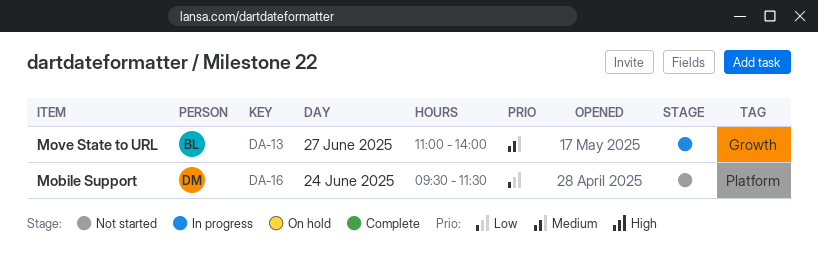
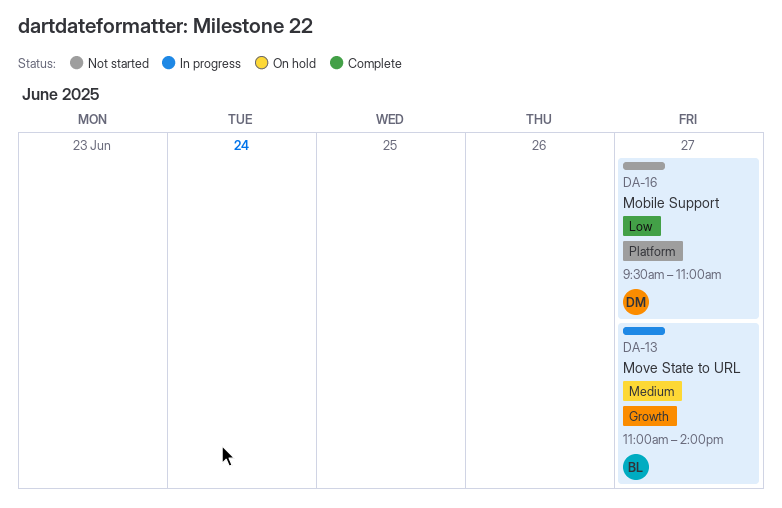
DA-16, day: Jun 24 -> Jun 27
DA-16, ends: 11:30 -> 11:00

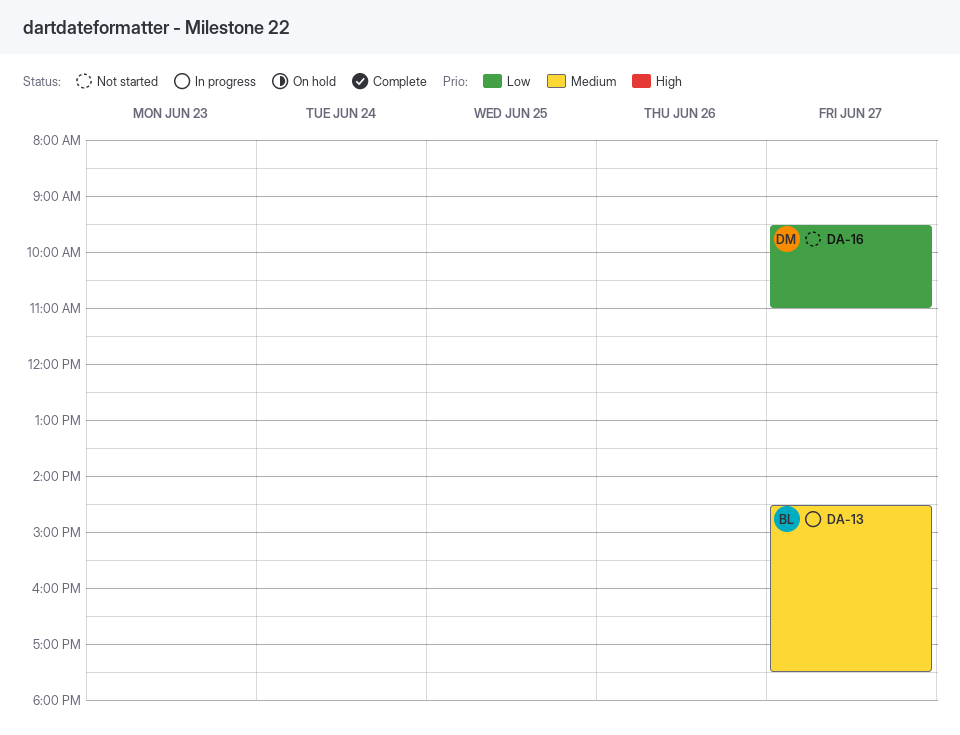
DA-13, begins: 11:00 -> 14:30
DA-13, ends: 14:00 -> 17:30

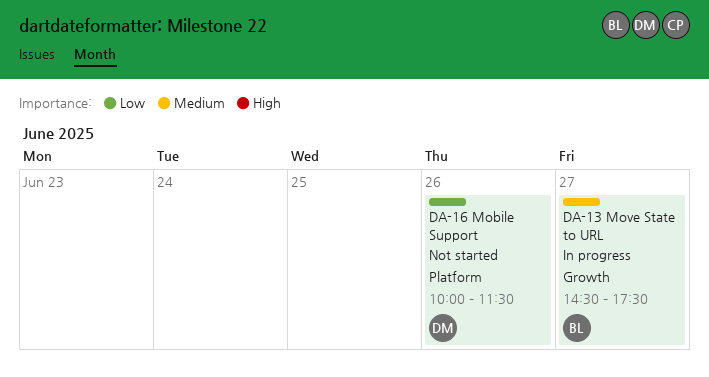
DA-16, day: Jun 27 -> Jun 26
DA-16, begins: 09:30 -> 10:00
DA-16, ends: 11:00 -> 11:30

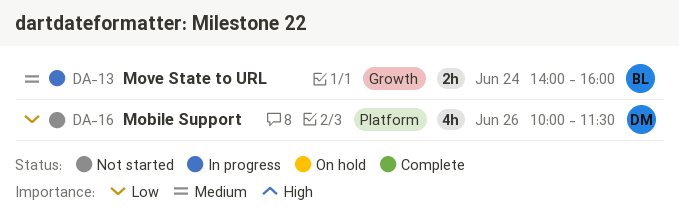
DA-13, day: Jun 27 -> Jun 24
DA-13, begins: 14:30 -> 14:00
DA-13, ends: 17:30 -> 16:00

